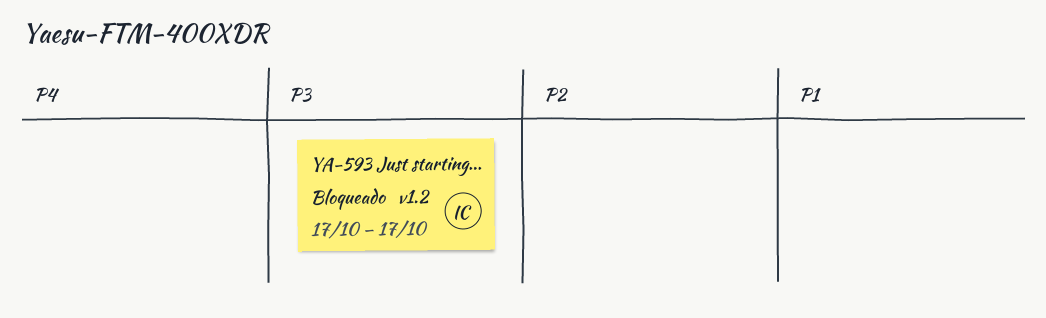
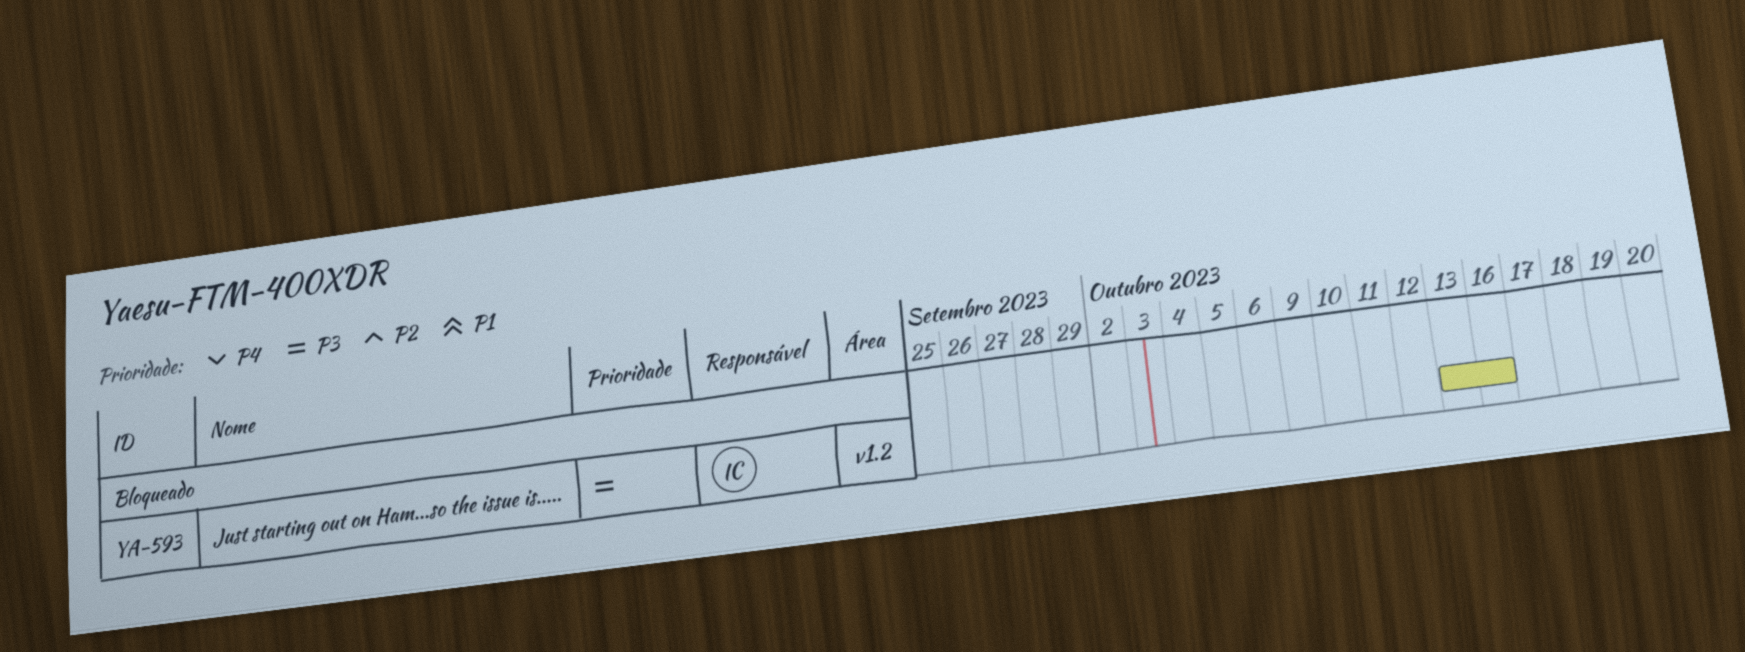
YA-593, start: Oct 17 -> Oct 13
YA-593, due: Oct 17 -> Oct 16

